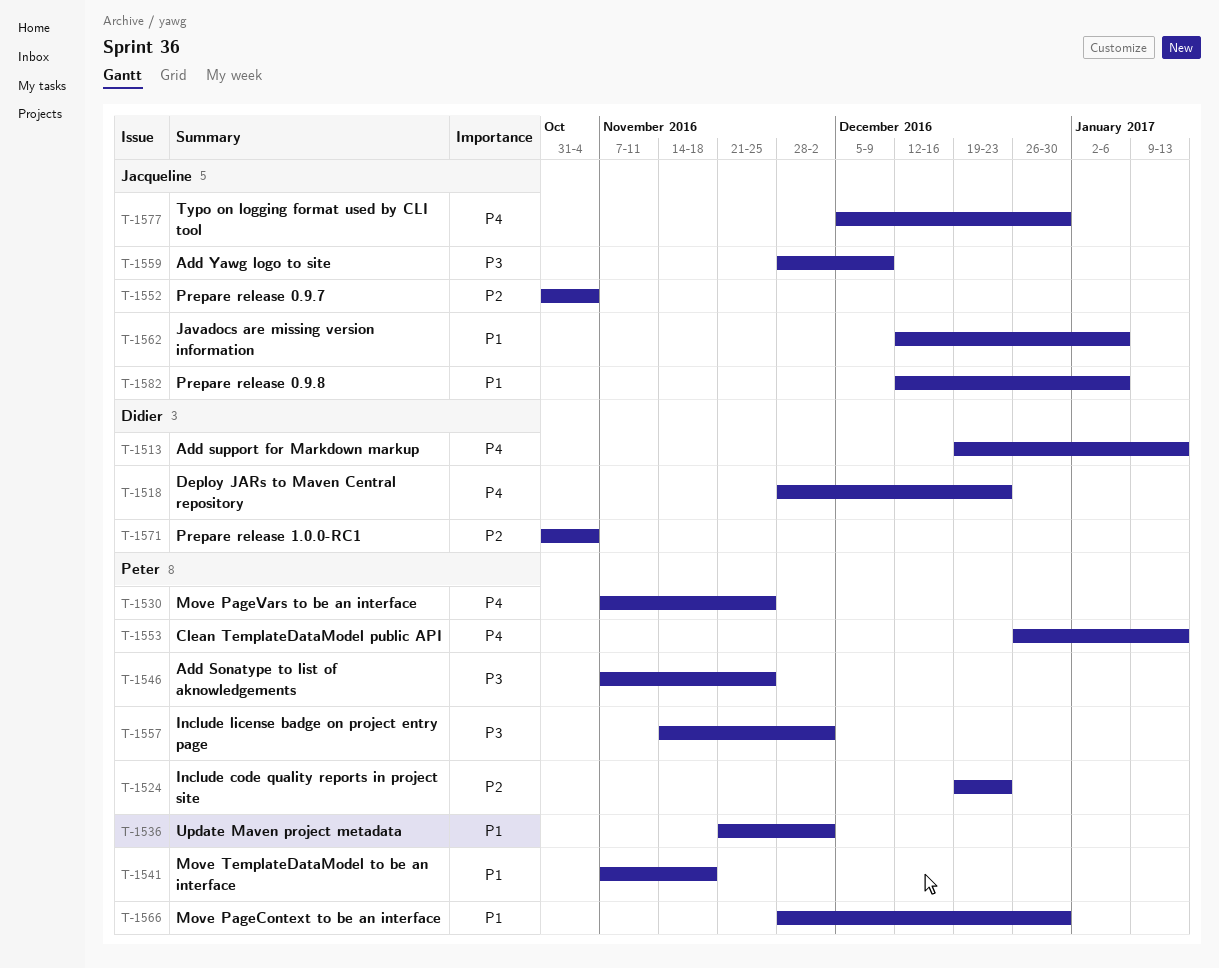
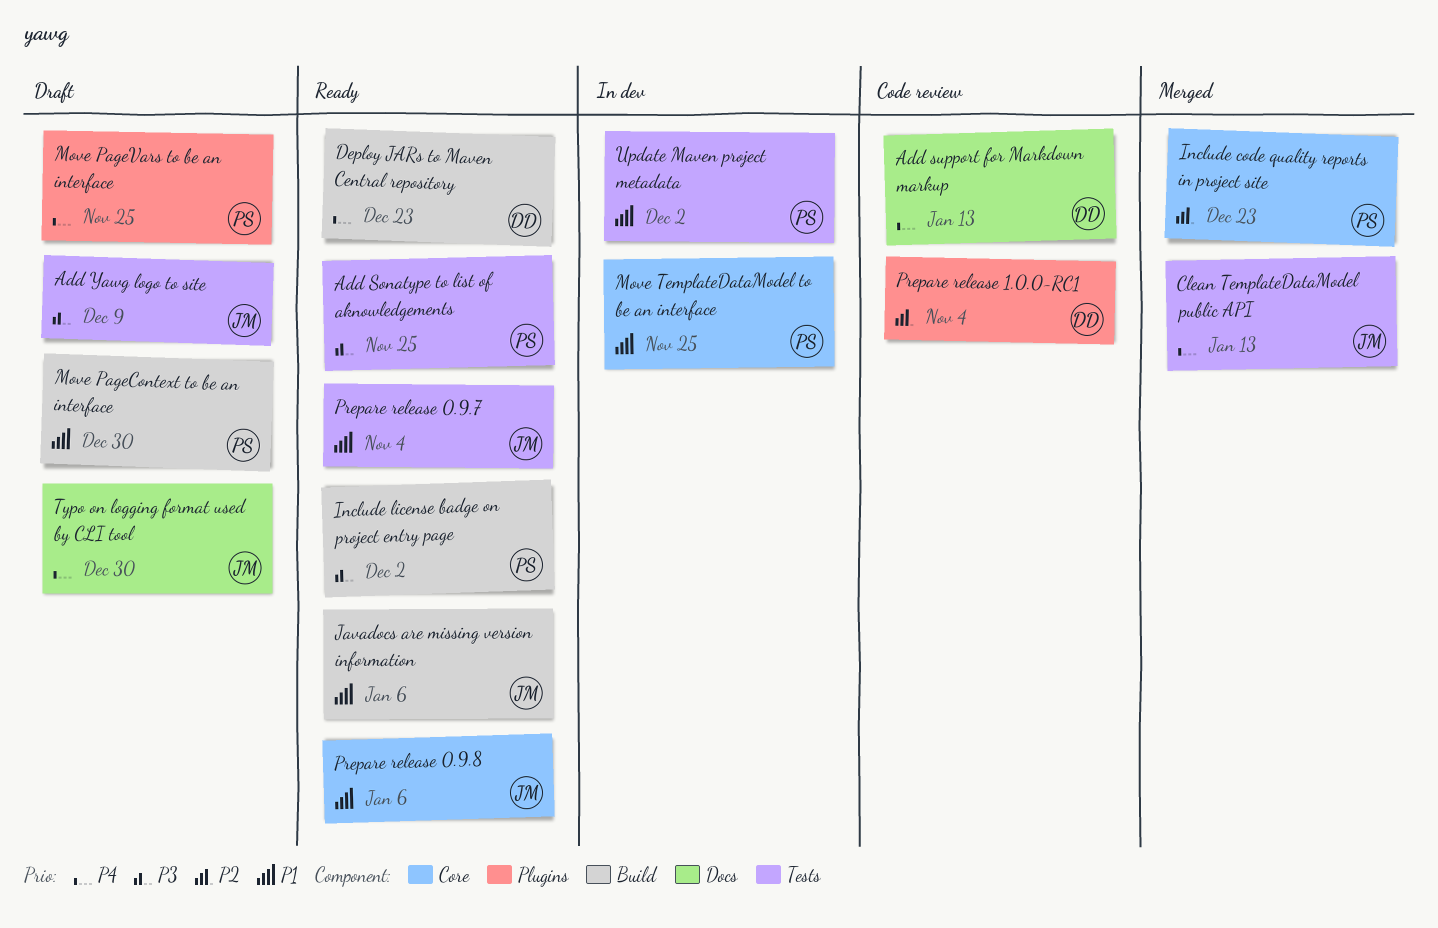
Clean TemplateDataModel public API, owner: Peter -> Jacqueline
Move TemplateDataModel to be an interface, due: Nov 18 -> Nov 25
Prepare release 0.9.7, priority: P2 -> P1

